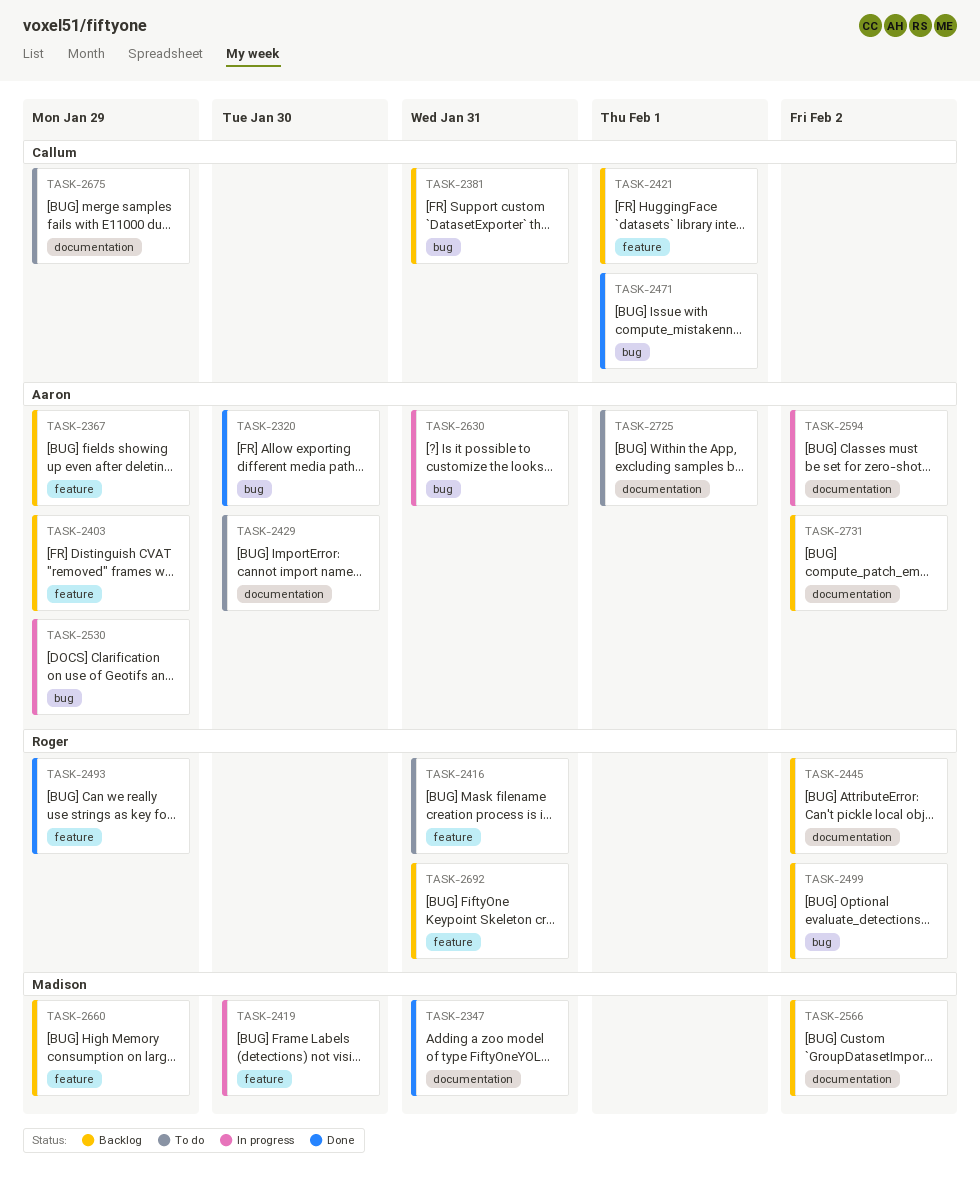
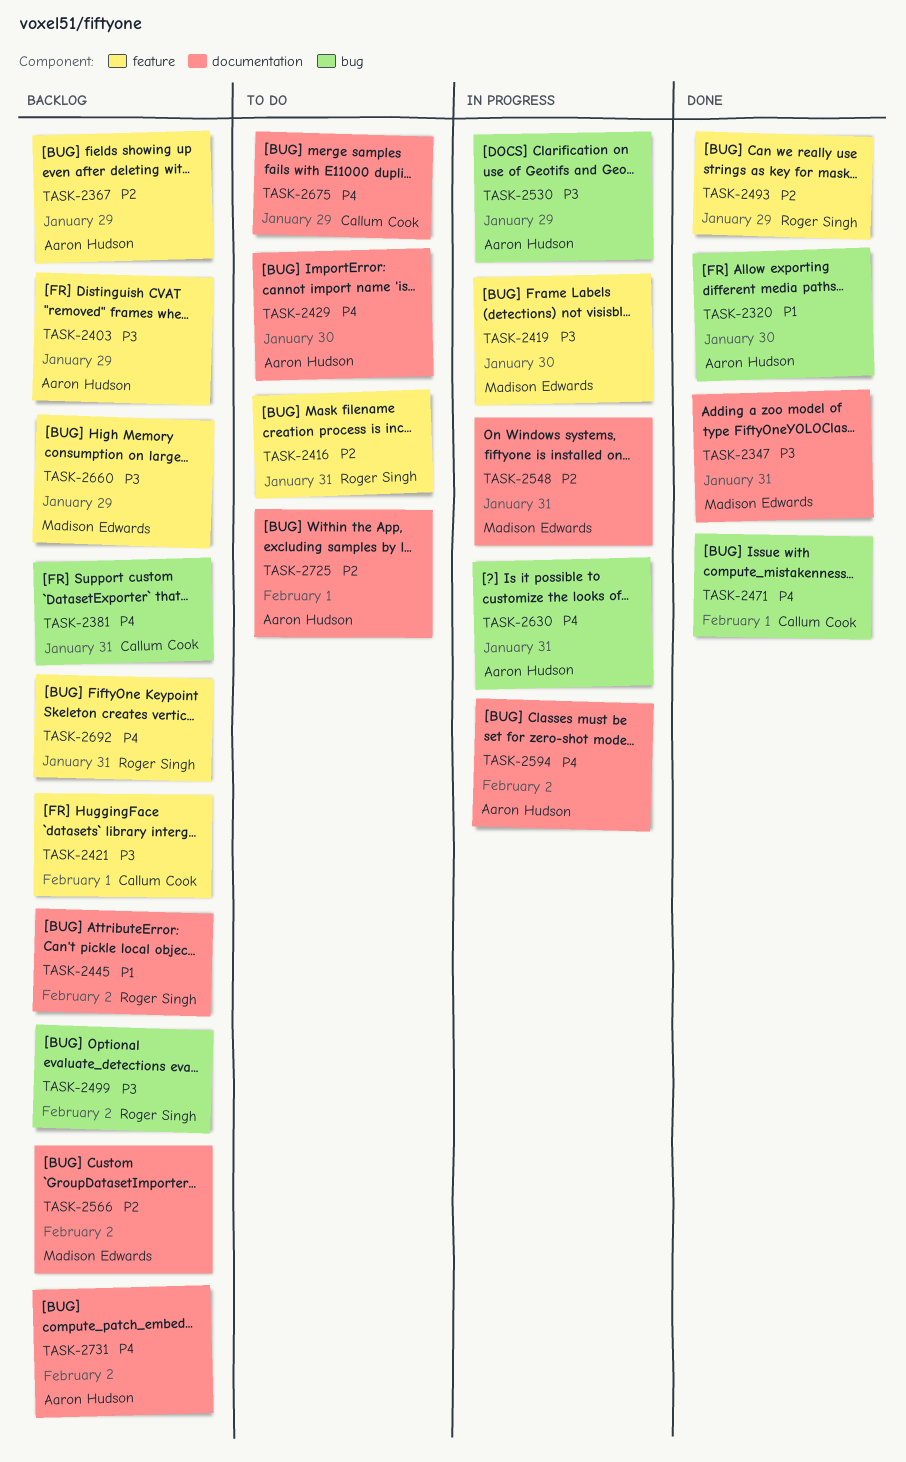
TASK-2548: none -> present

